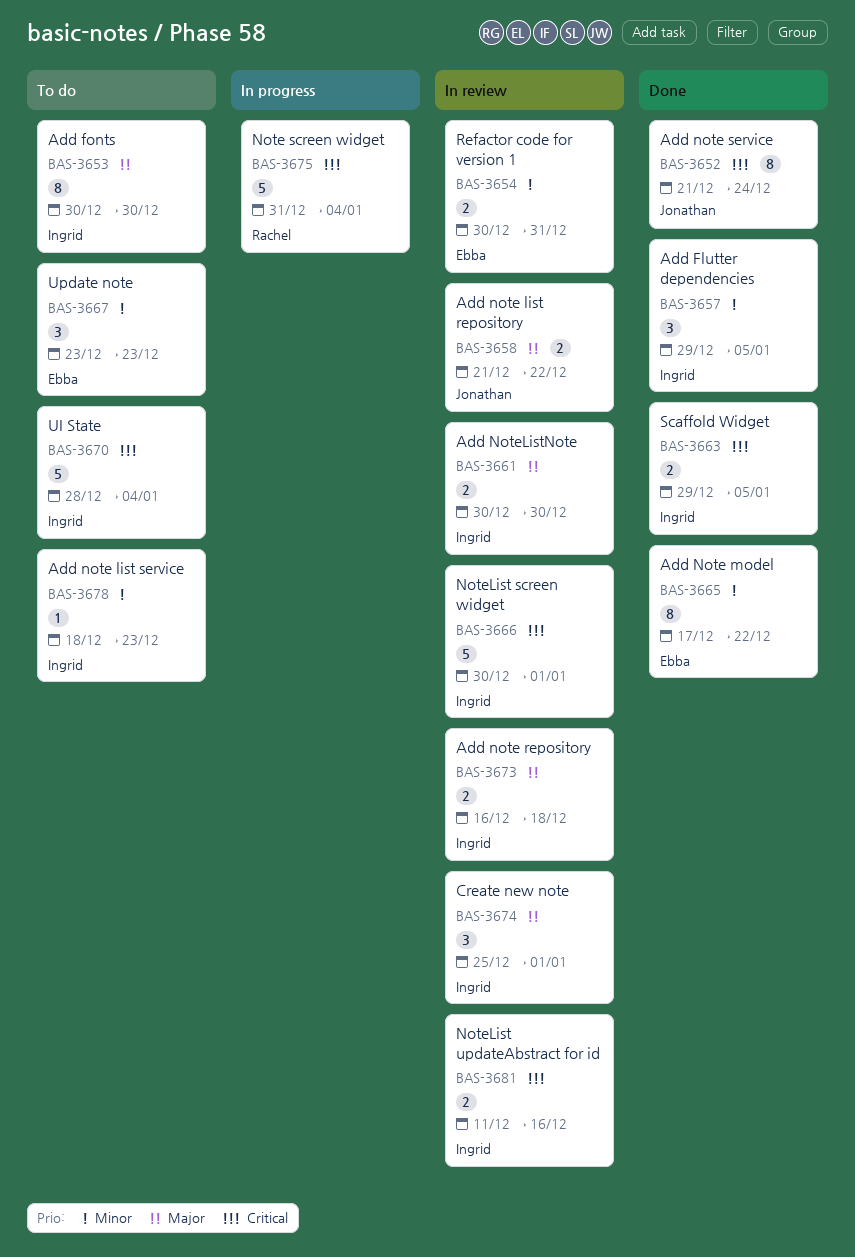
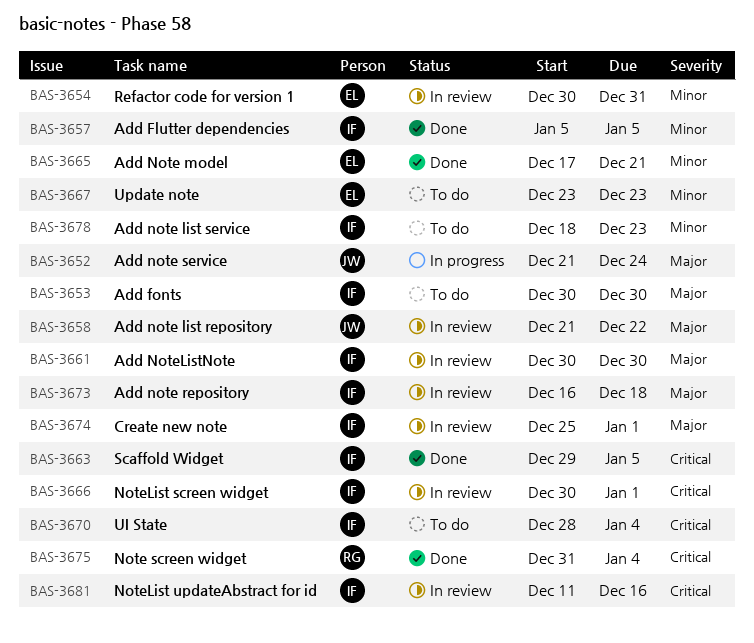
BAS-3652, status: Done -> In progress
BAS-3652, priority: Critical -> Major
BAS-3657, start: Dec 29 -> Jan 5
BAS-3665, due: Dec 22 -> Dec 21
BAS-3675, status: In progress -> Done

